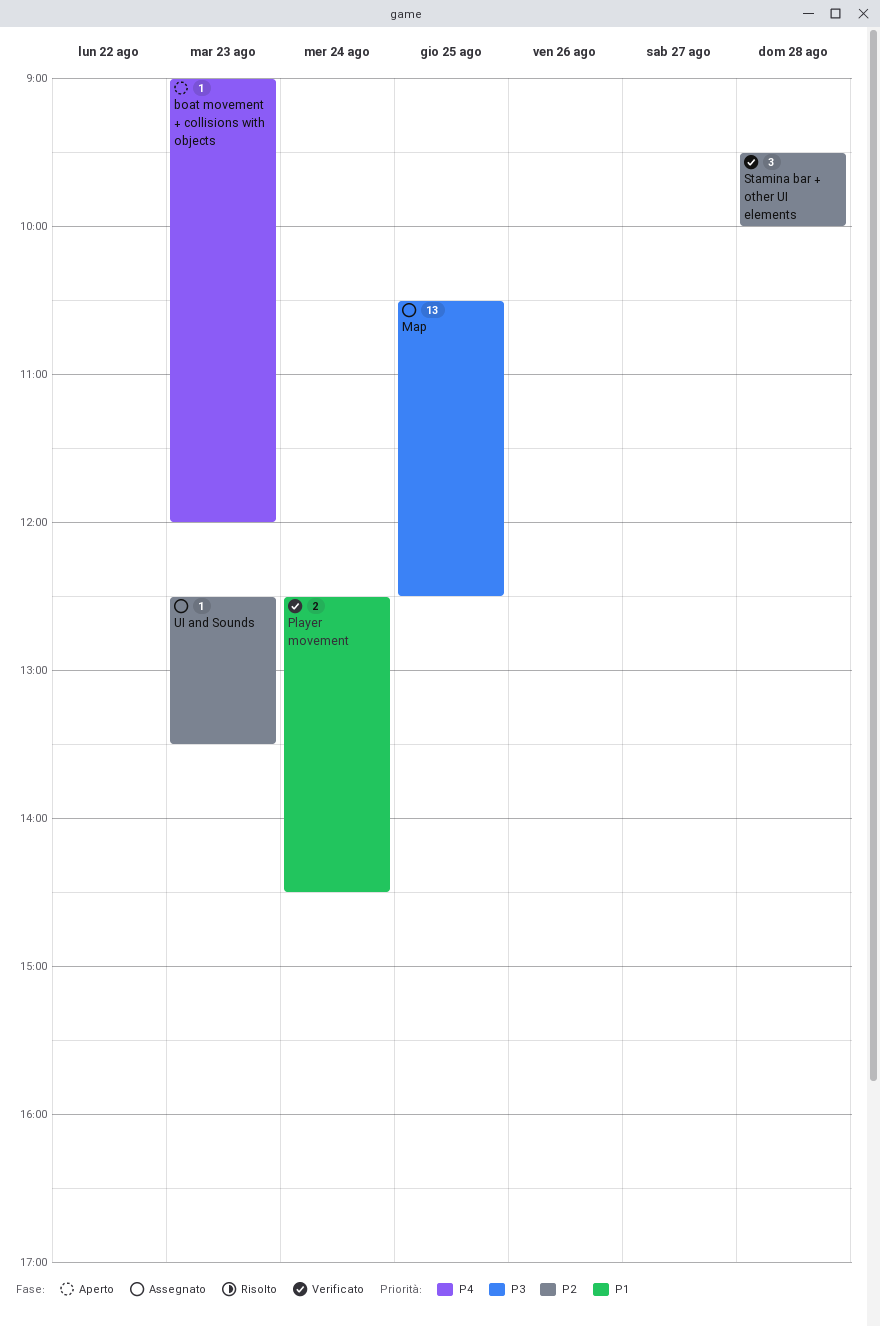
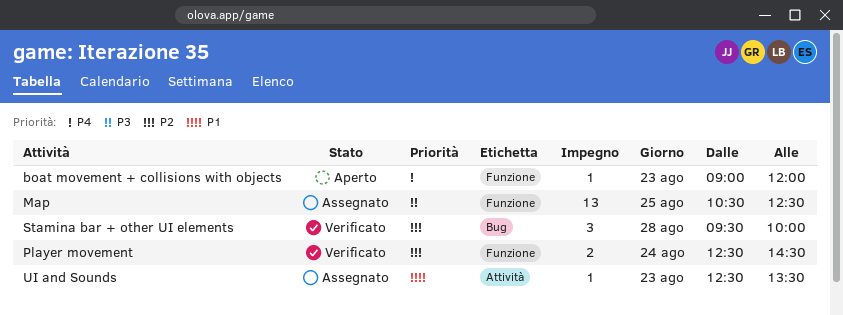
Player movement, priority: P1 -> P2
UI and Sounds, priority: P2 -> P1

